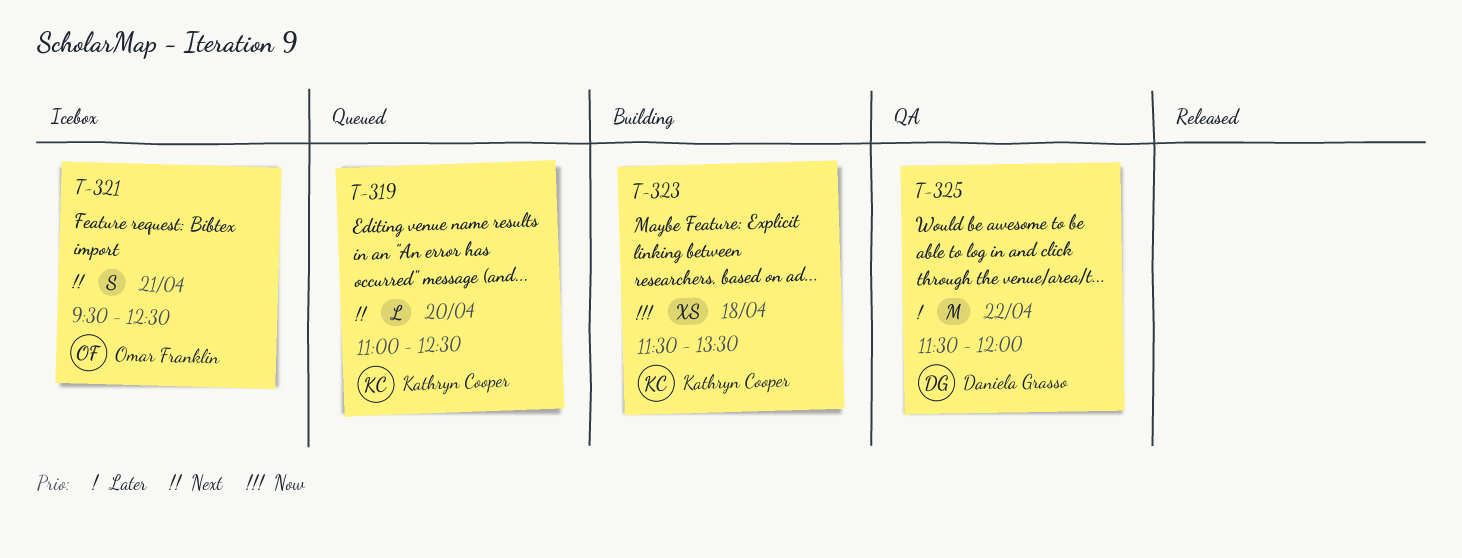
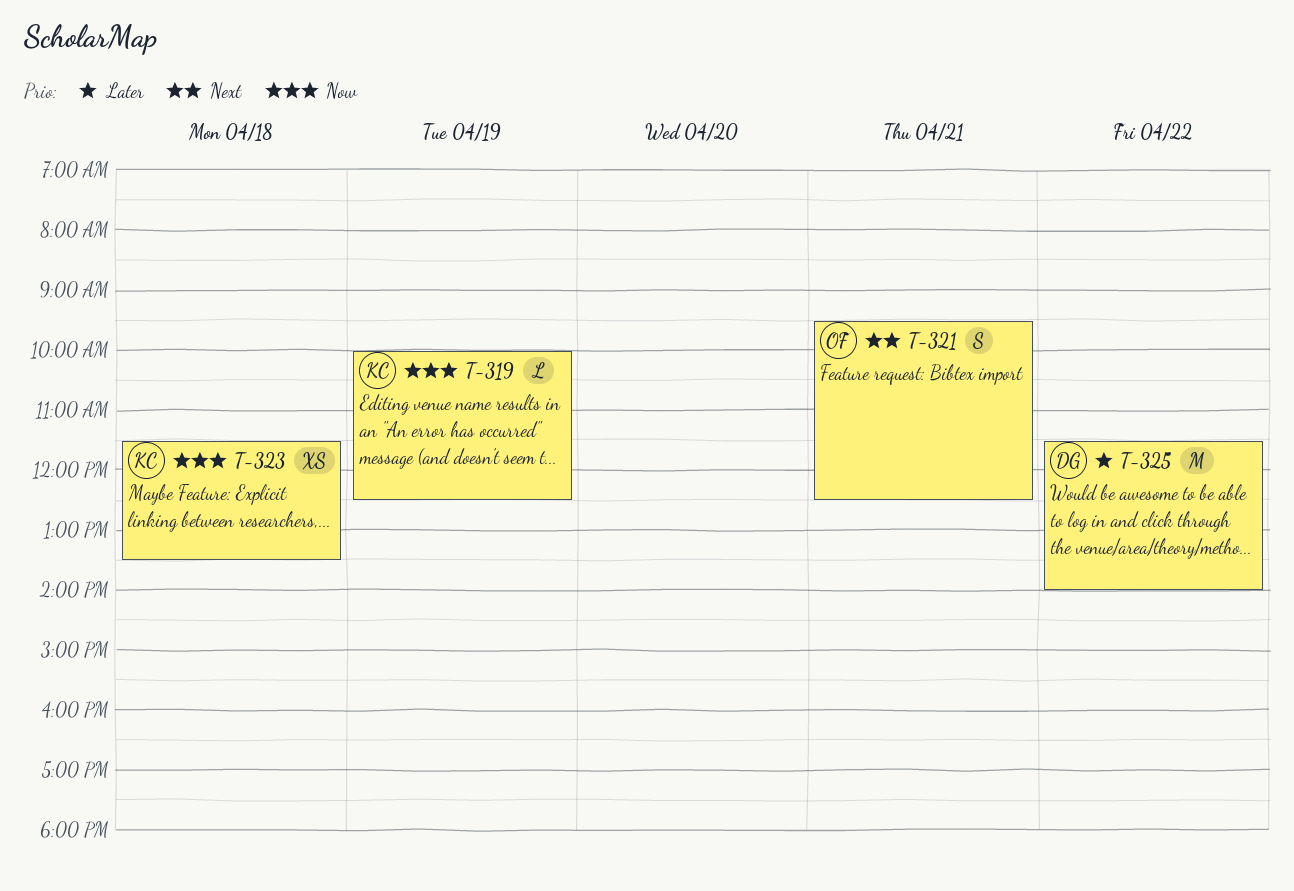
T-319, priority: Next -> Now
T-319, day: Apr 20 -> Apr 19
T-319, begins: 11:00 -> 10:00
T-325, ends: 12:00 -> 14:00

